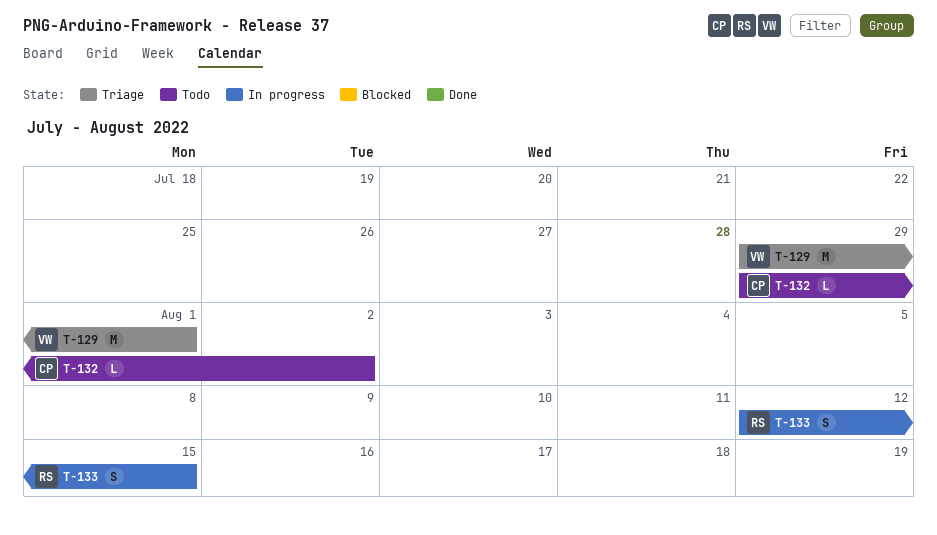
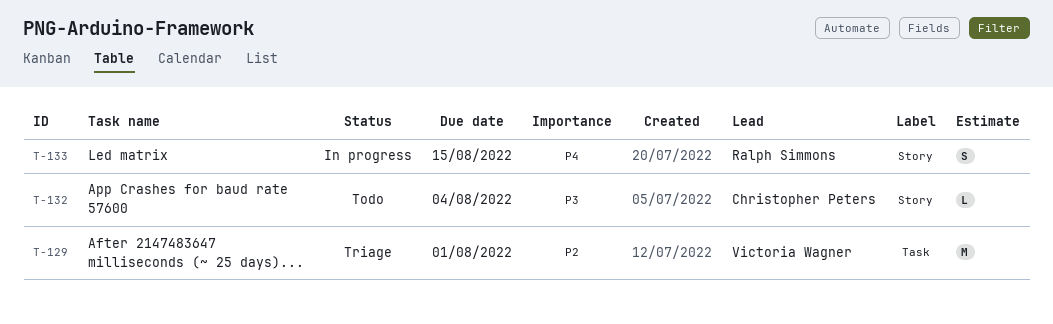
T-132, due: Aug 2 -> Aug 4

